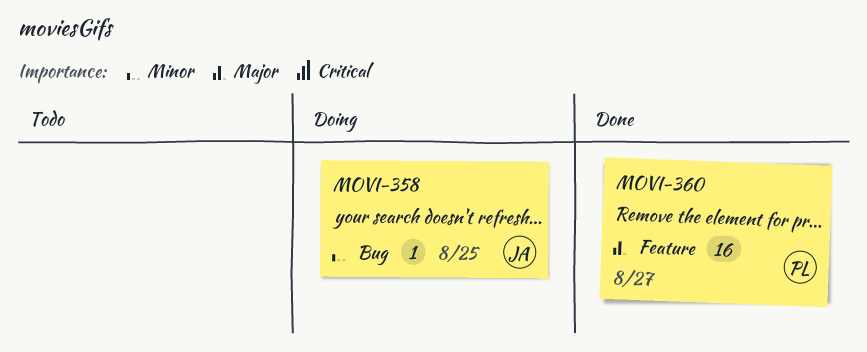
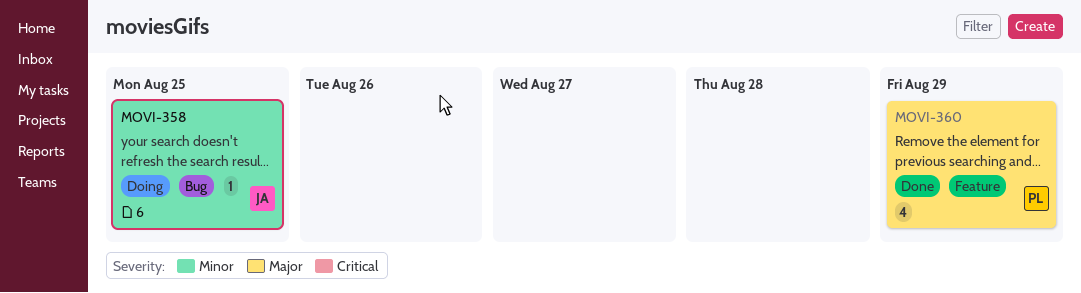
MOVI-360, estimate: 16 -> 4
MOVI-360, due: Aug 27 -> Aug 29

